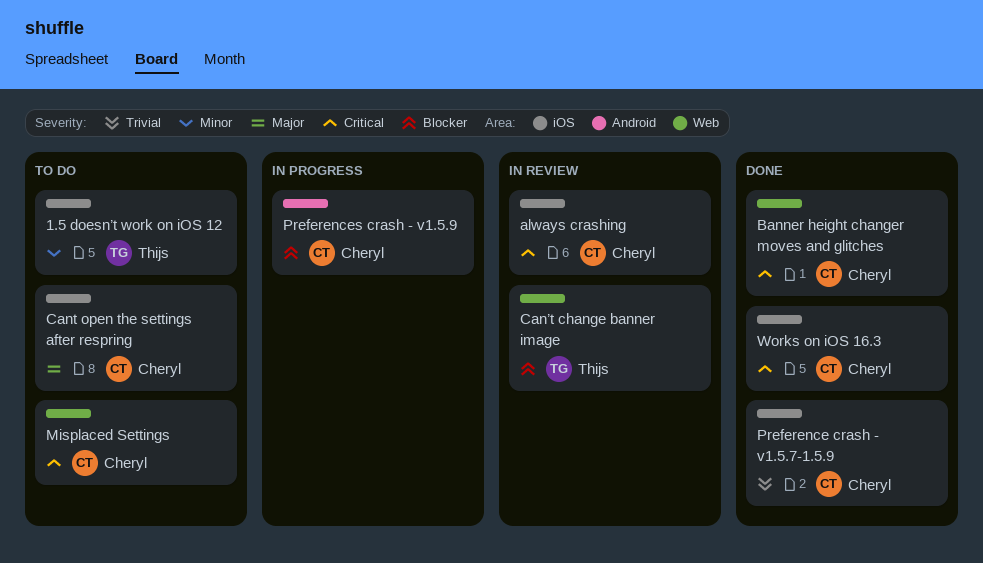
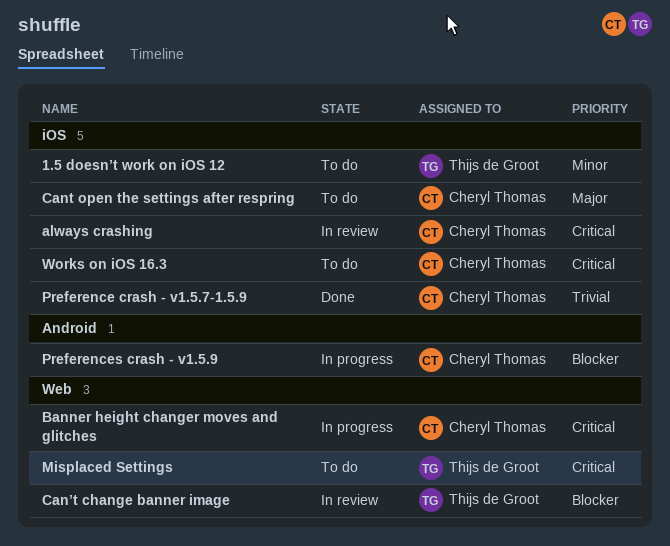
Banner height changer moves and glitches, status: Done -> In progress
Misplaced Settings, owner: Cheryl Thomas -> Thijs de Groot
Works on iOS 16.3, status: Done -> To do

